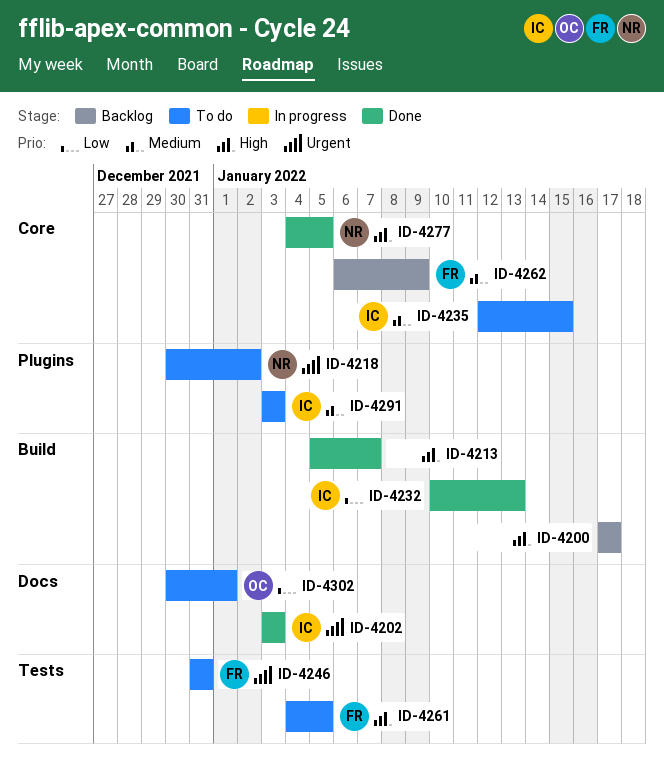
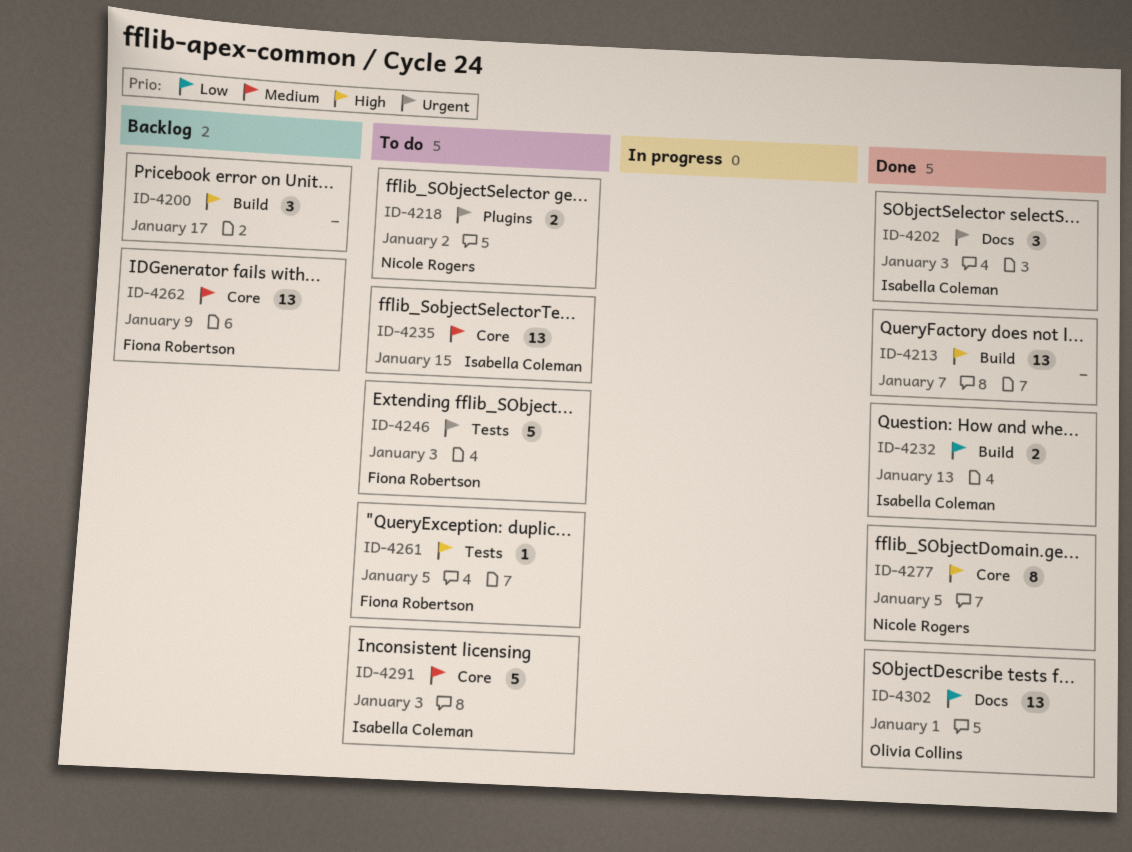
ID-4246, due: Dec 31 -> Jan 3
ID-4291, label: Plugins -> Core
ID-4302, status: To do -> Done

